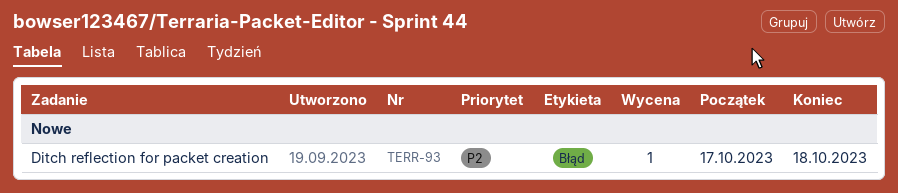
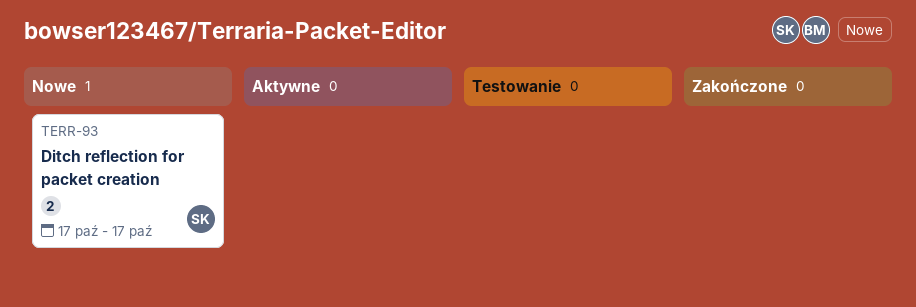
TERR-93, estimate: 1 -> 2
TERR-93, due: Oct 18 -> Oct 17

